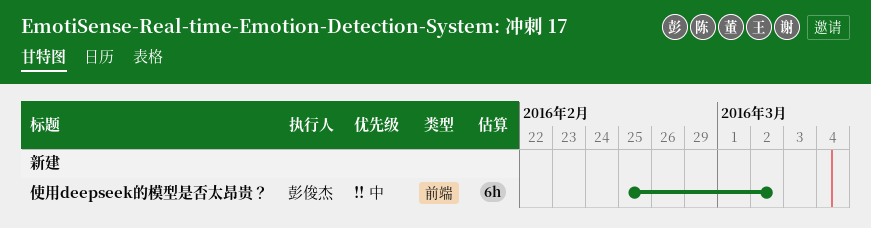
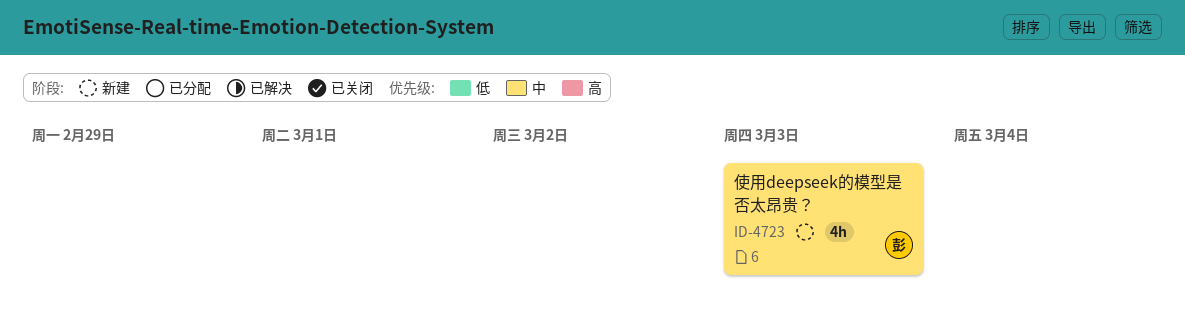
使用deepseek的模型是否太昂贵？, estimate: 6h -> 4h
使用deepseek的模型是否太昂贵？, due: Mar 2 -> Mar 3

